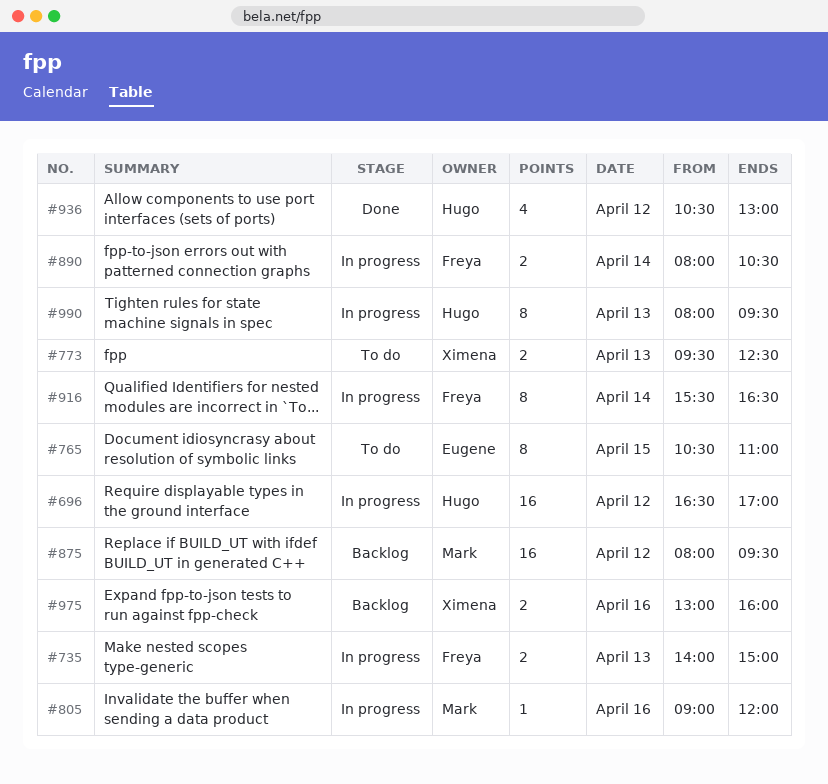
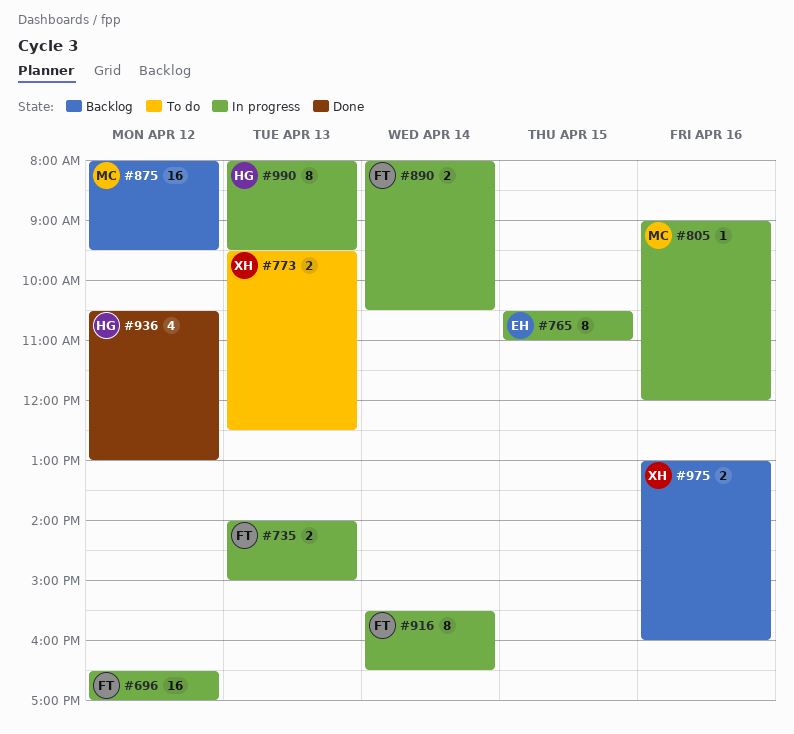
#696, owner: Hugo -> Freya
#765, status: To do -> In progress

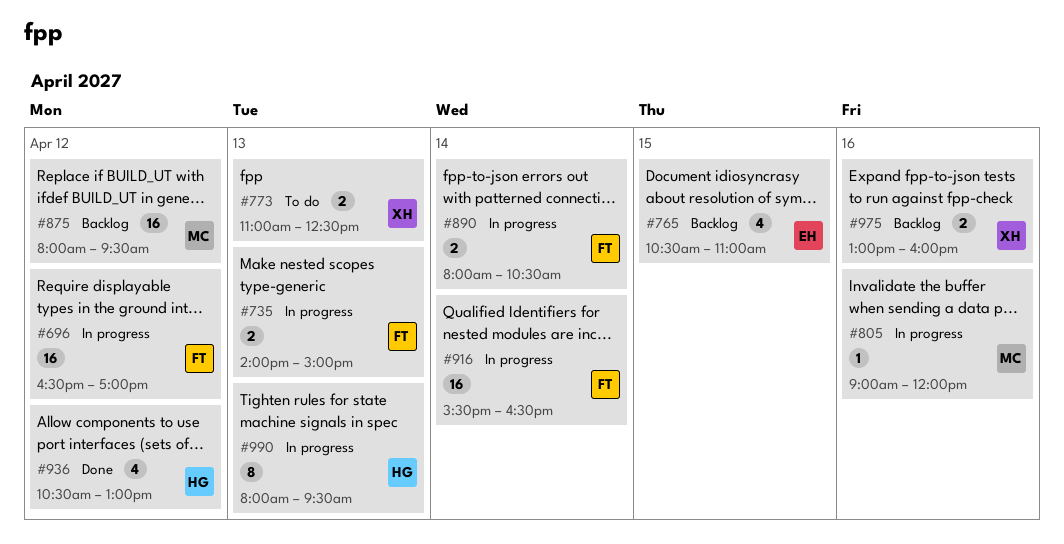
#765, status: In progress -> Backlog
#765, estimate: 8 -> 4
#773, begins: 09:30 -> 11:00
#916, estimate: 8 -> 16

